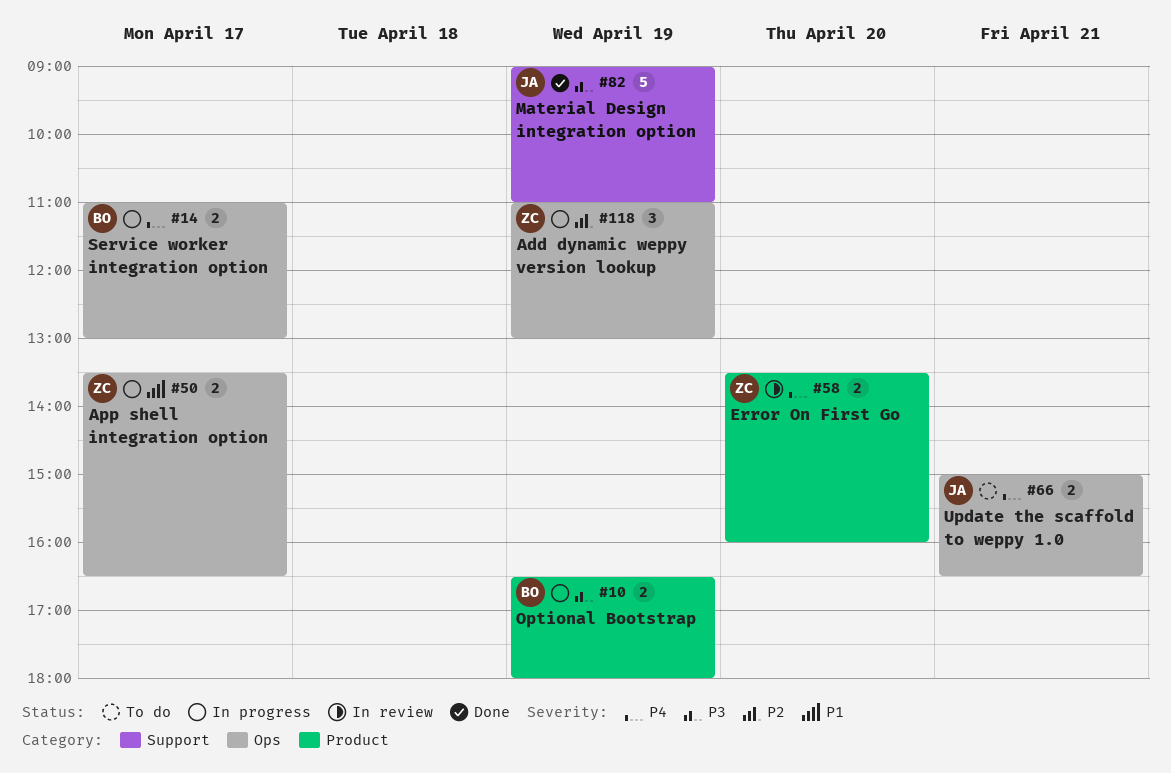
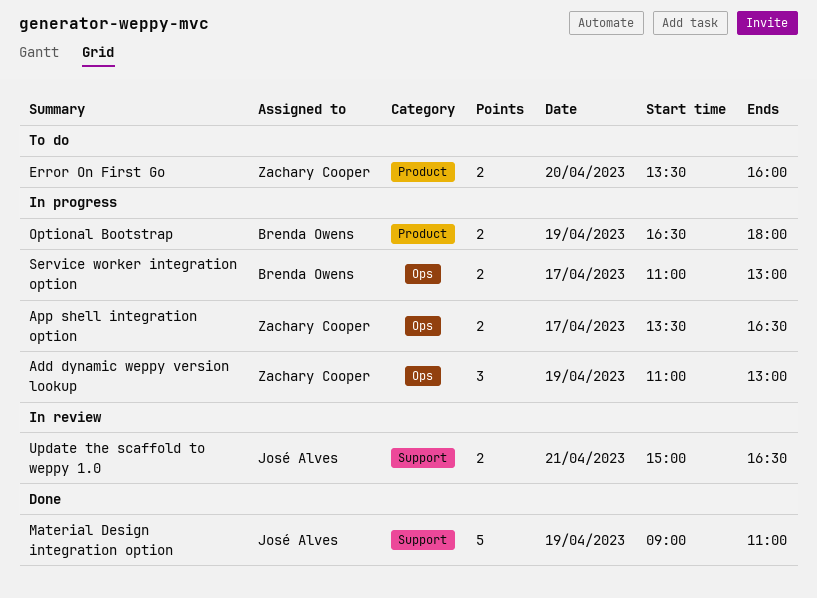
Error On First Go, status: In review -> To do
Update the scaffold to weppy 1.0, status: To do -> In review
Update the scaffold to weppy 1.0, label: Ops -> Support

